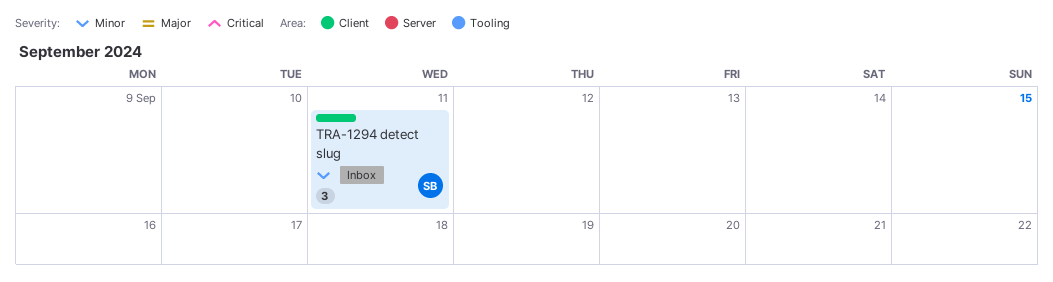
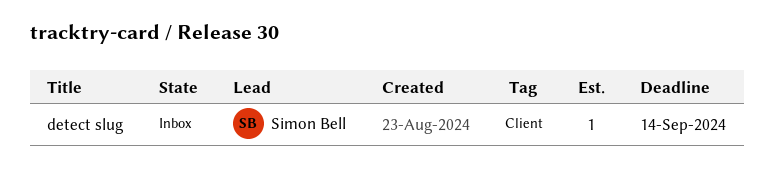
detect slug, estimate: 3 -> 1
detect slug, due: Sep 11 -> Sep 14

